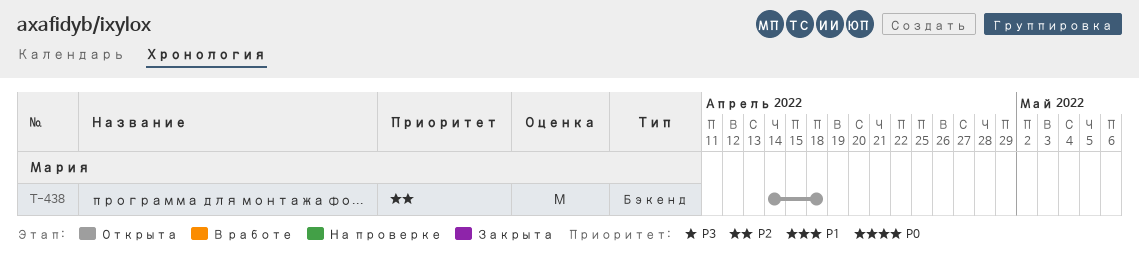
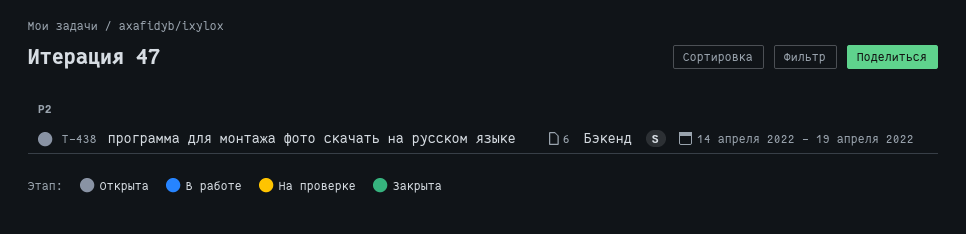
T-438, estimate: M -> S
T-438, due: Apr 18 -> Apr 19

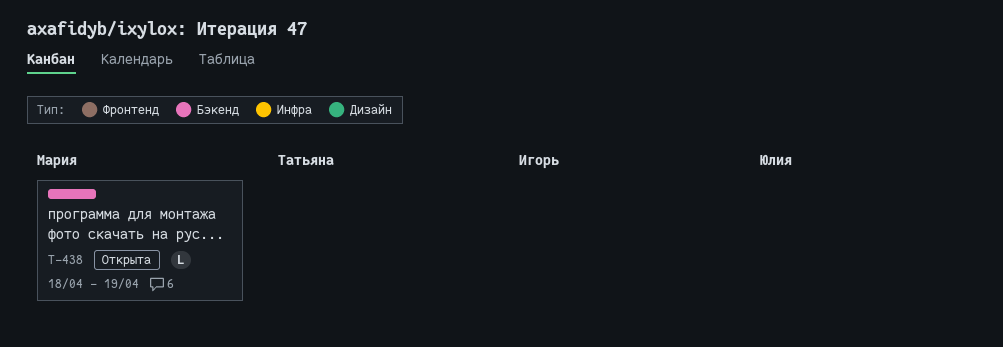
T-438, estimate: S -> L
T-438, start: Apr 14 -> Apr 18

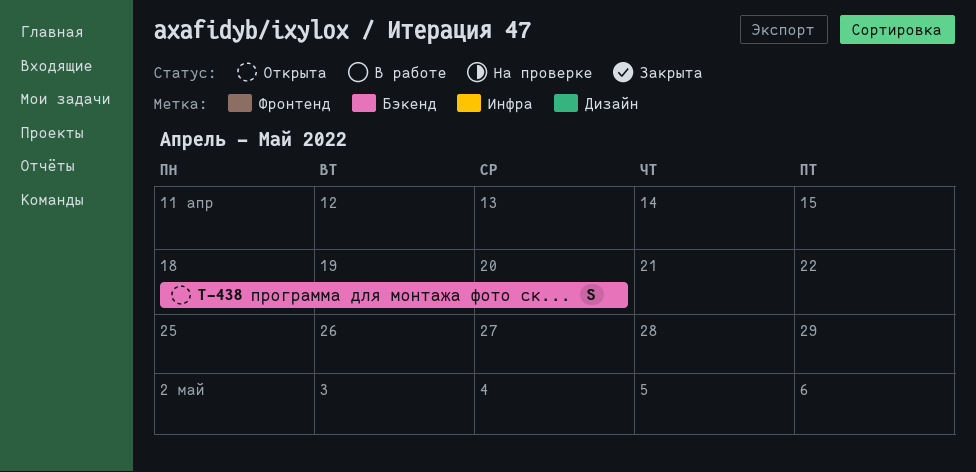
T-438, estimate: L -> S
T-438, due: Apr 19 -> Apr 20

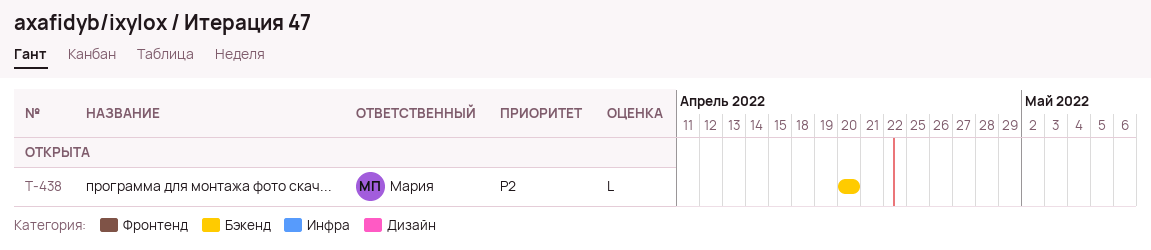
T-438, estimate: S -> L
T-438, start: Apr 18 -> Apr 20

